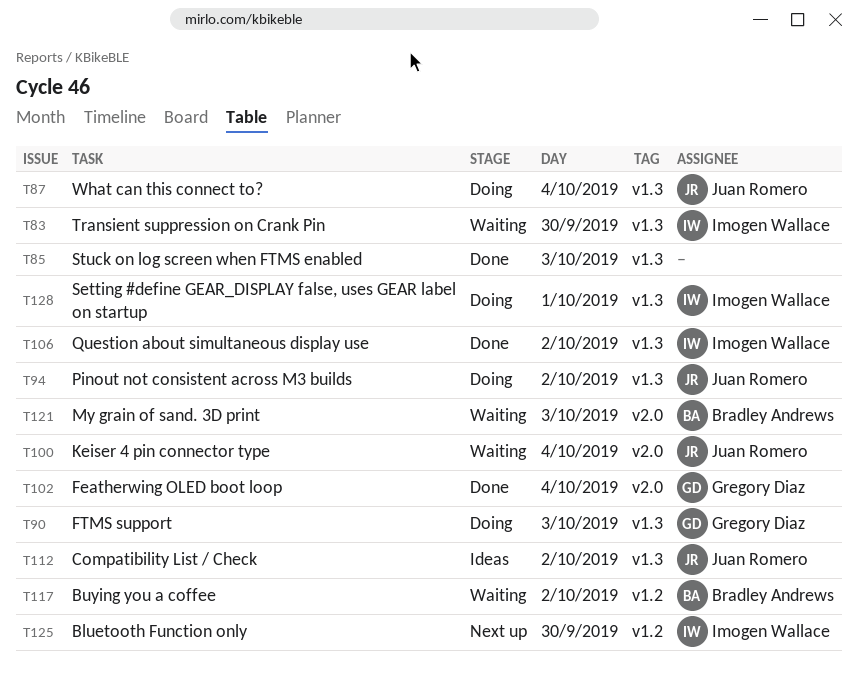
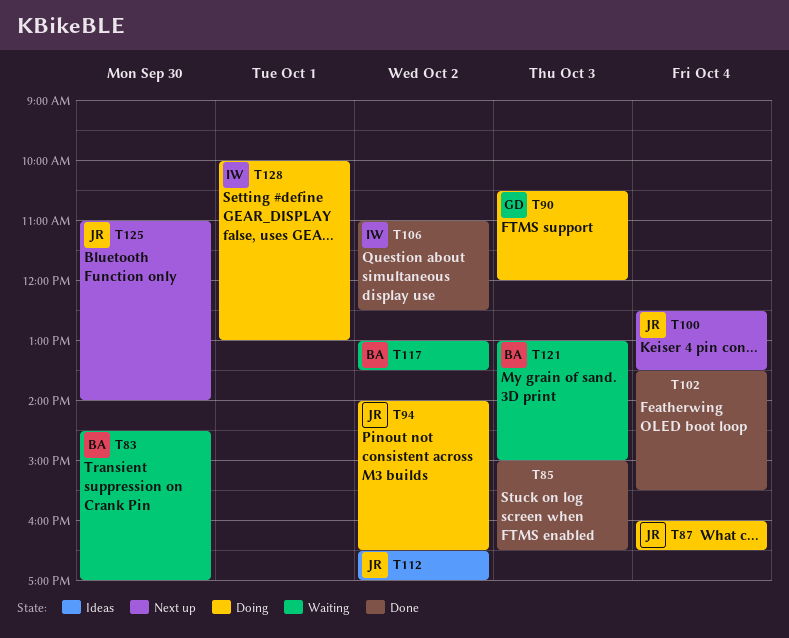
T83, owner: Imogen Wallace -> Bradley Andrews
T100, status: Waiting -> Next up
T102, owner: Gregory Diaz -> none
T125, owner: Imogen Wallace -> Juan Romero

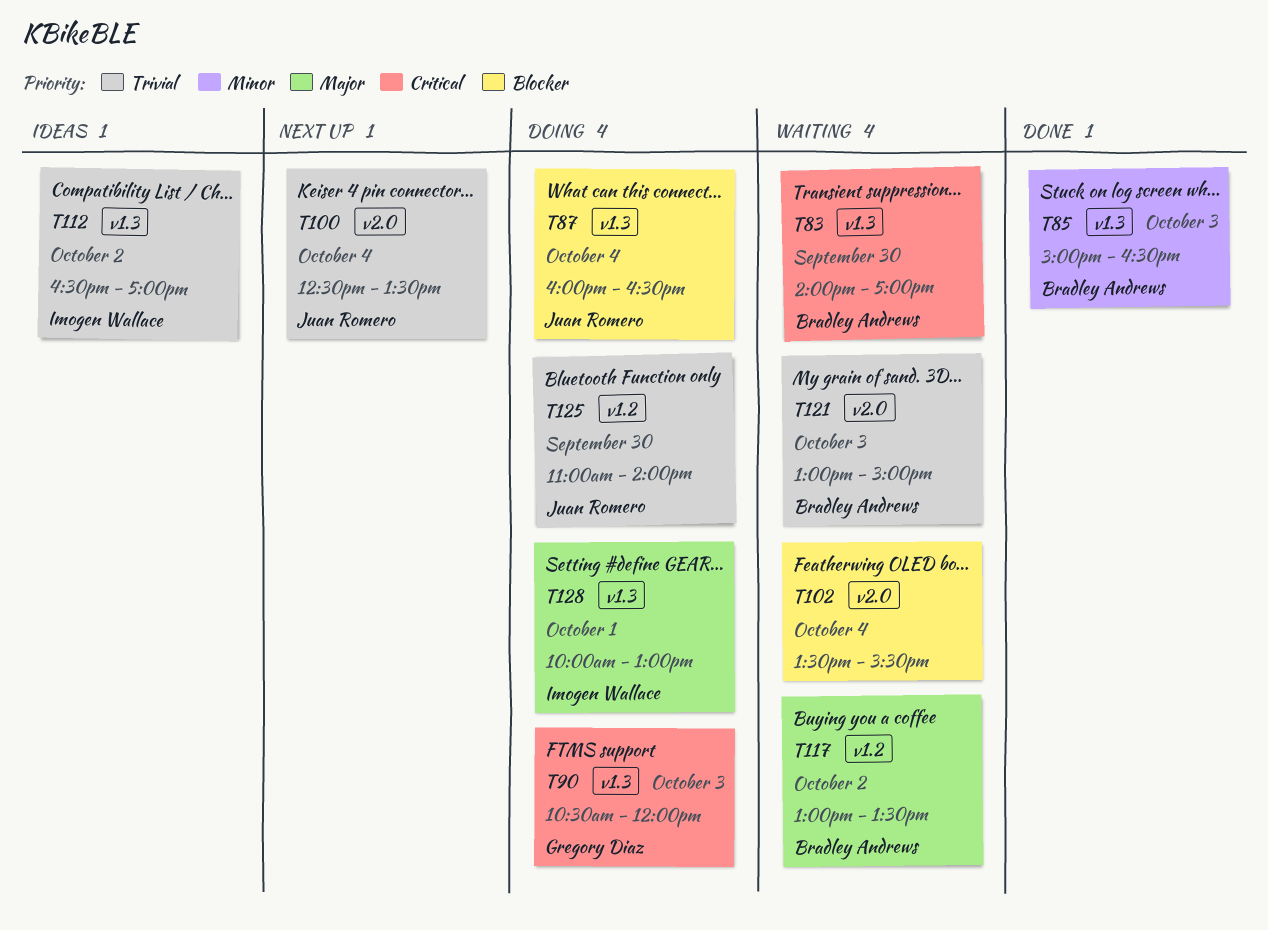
T83, begins: 14:30 -> 14:00
T85, owner: none -> Bradley Andrews
T94: present -> none
T102, status: Done -> Waiting
T106: present -> none
T112, owner: Juan Romero -> Imogen Wallace
T125, status: Next up -> Doing

